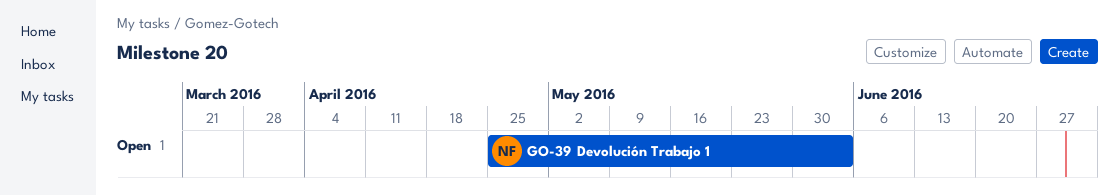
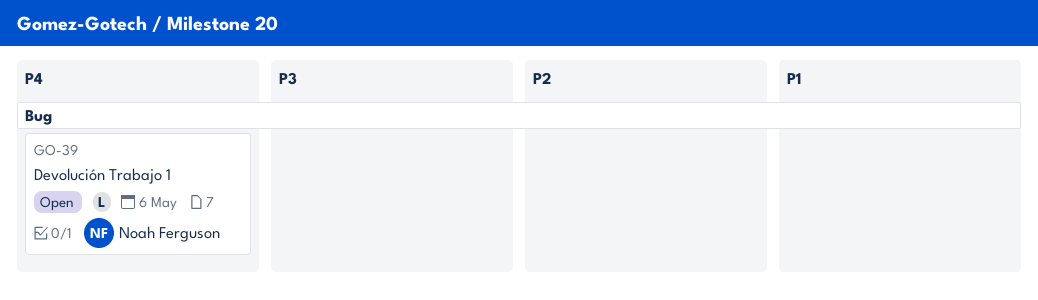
GO-39, due: Jun 3 -> May 6

